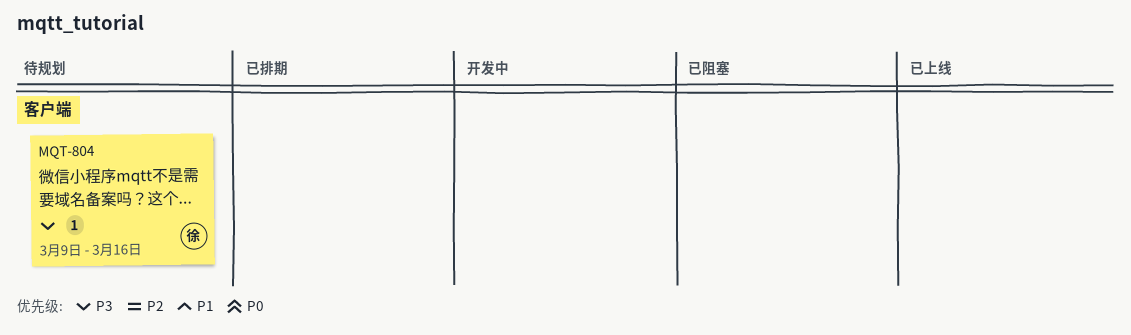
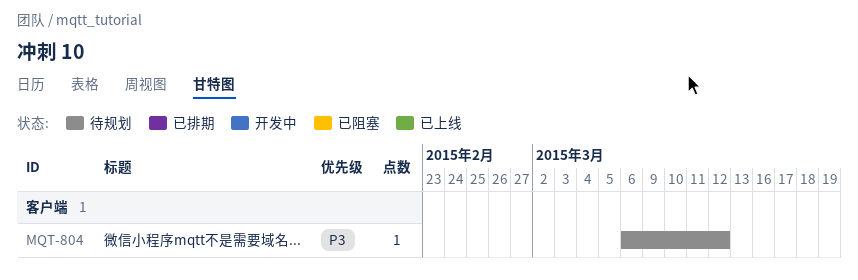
MQT-804, start: Mar 9 -> Mar 6
MQT-804, due: Mar 16 -> Mar 12

